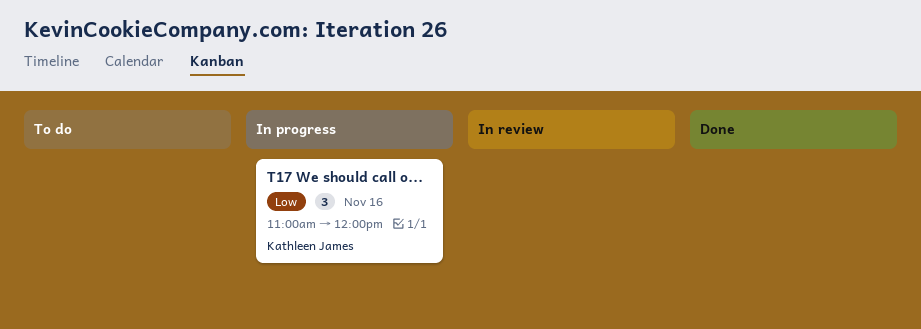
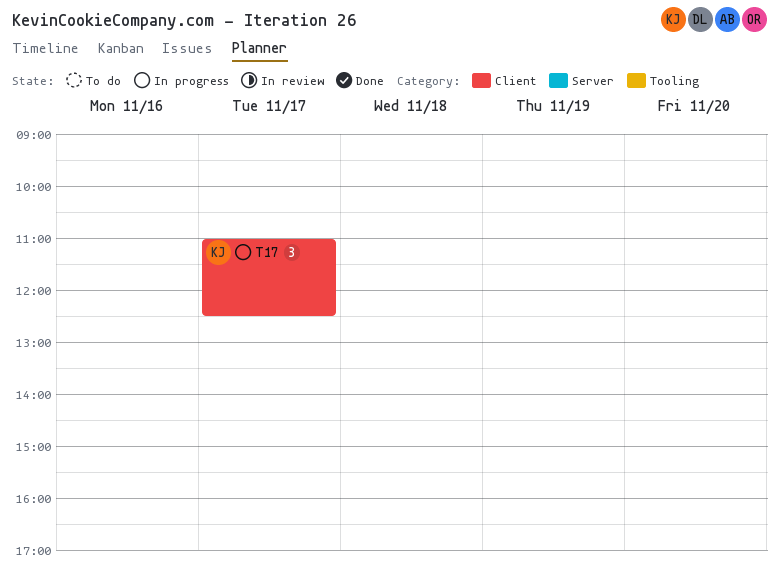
T17, day: Nov 16 -> Nov 17
T17, ends: 12:00 -> 12:30

